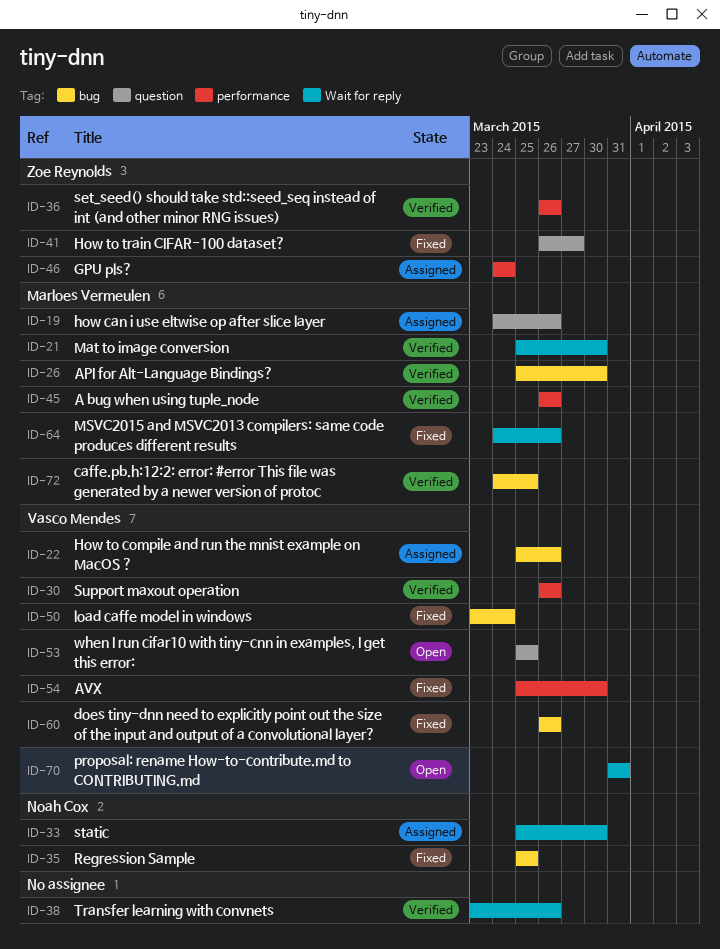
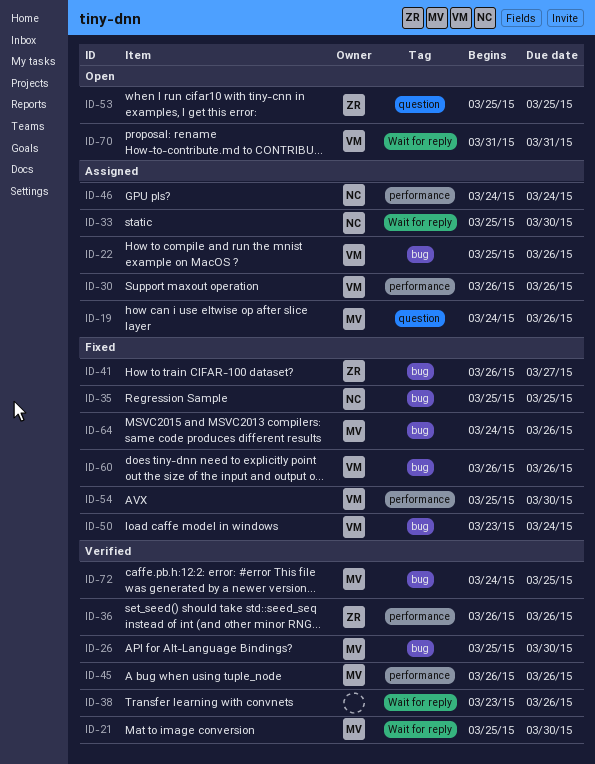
ID-30, status: Verified -> Assigned
ID-41, label: question -> bug
ID-46, owner: Zoe Reynolds -> Noah Cox
ID-53, owner: Vasco Mendes -> Zoe Reynolds
ID-64, label: Wait for reply -> bug

